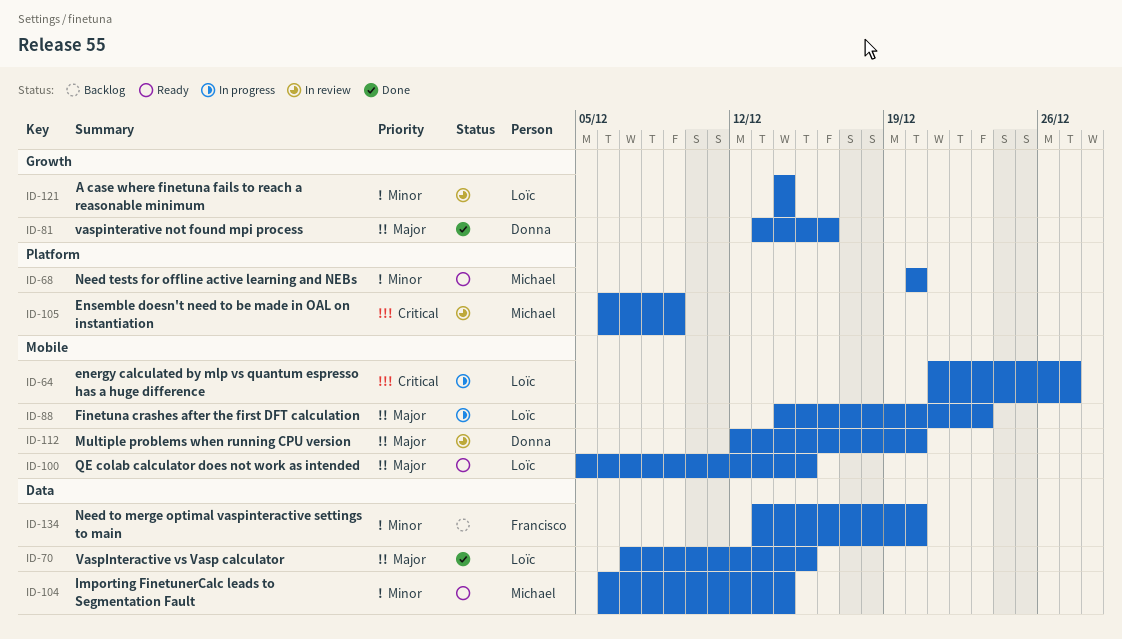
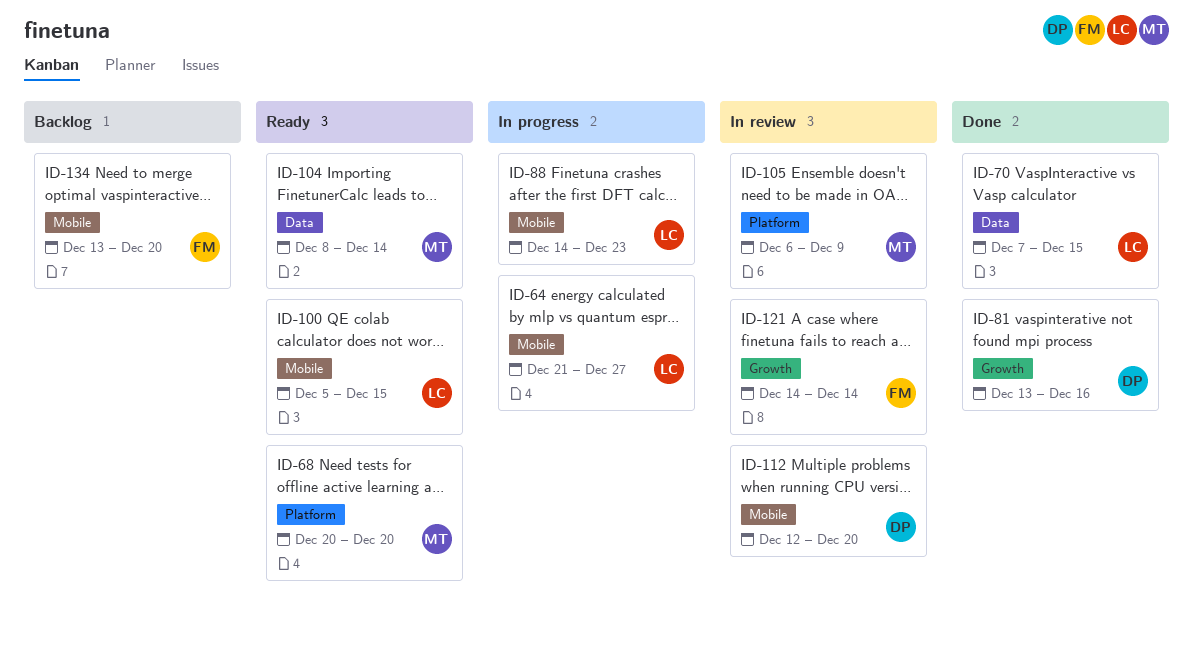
ID-104, start: Dec 6 -> Dec 8
ID-121, owner: Loïc -> Francisco
ID-134, label: Data -> Mobile

